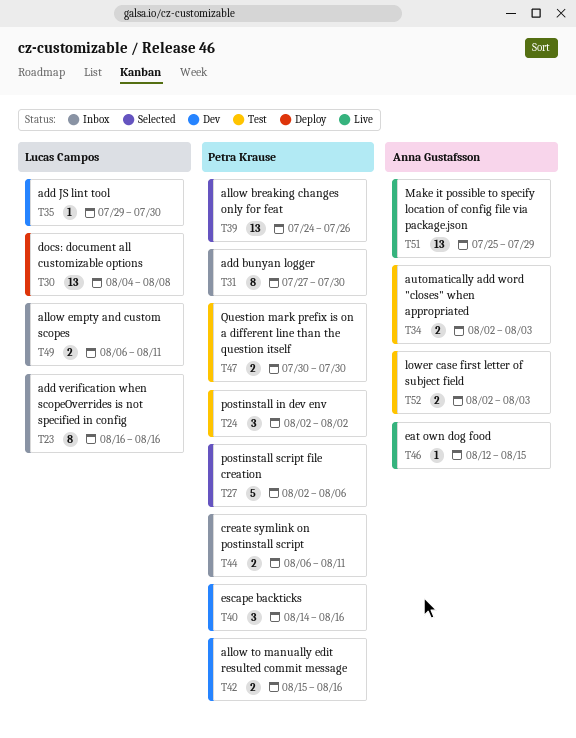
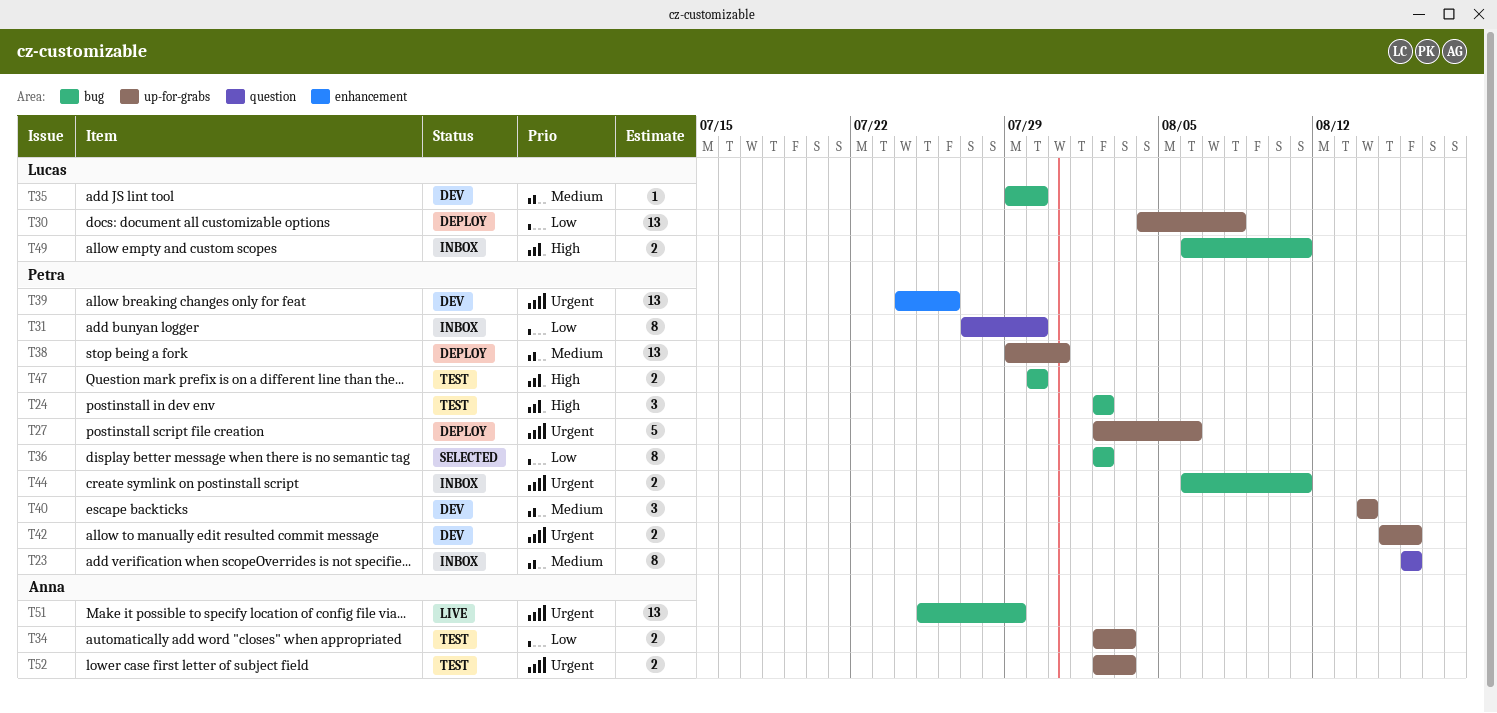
T23, owner: Lucas Campos -> Petra Krause
T27, status: Selected -> Deploy
T36: none -> present
T38: none -> present
T39, status: Selected -> Dev
T40, due: Aug 16 -> Aug 14
T46: present -> none

